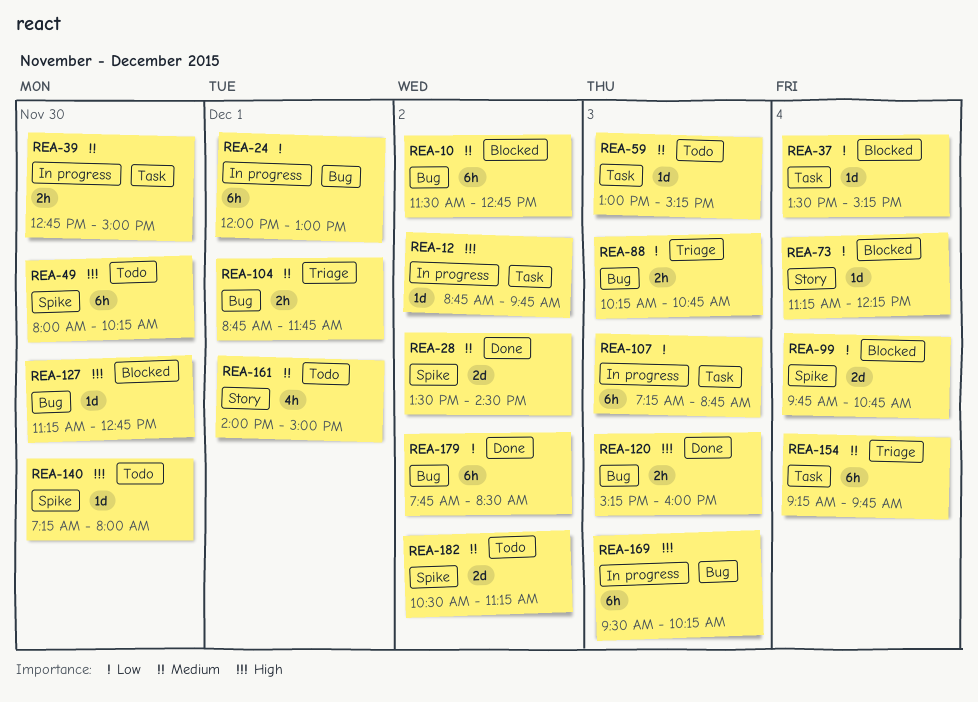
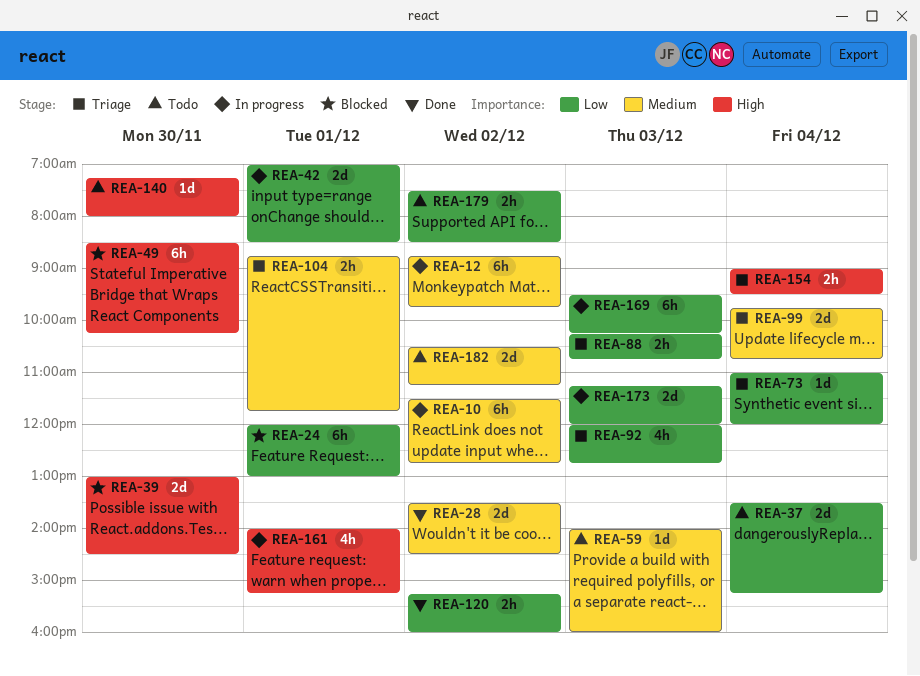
REA-10, status: Blocked -> In progress
REA-12, priority: High -> Medium
REA-12, estimate: 1d -> 6h
REA-24, status: In progress -> Blocked
REA-37, status: Blocked -> Todo
REA-37, estimate: 1d -> 2d
REA-39, status: In progress -> Blocked
REA-39, priority: Medium -> High
REA-39, estimate: 2h -> 2d
REA-39, begins: 12:45 -> 13:00
REA-39, ends: 15:00 -> 14:30
REA-42: none -> present
REA-49, status: Todo -> Blocked
REA-49, begins: 08:00 -> 08:30
REA-59, begins: 13:00 -> 14:00
REA-59, ends: 15:15 -> 16:00
REA-73, status: Blocked -> Triage
REA-73, begins: 11:15 -> 11:00
REA-73, ends: 12:15 -> 12:00
REA-92: none -> present
REA-99, status: Blocked -> Triage
REA-99, priority: Low -> Medium
REA-107: present -> none
REA-120, priority: High -> Low
REA-120, day: Dec 3 -> Dec 2
REA-127: present -> none
REA-154, priority: Medium -> High
REA-154, estimate: 6h -> 2h
REA-154, begins: 09:15 -> 09:00
REA-154, ends: 09:45 -> 09:30
REA-161, status: Todo -> In progress
REA-161, priority: Medium -> High
REA-161, ends: 15:00 -> 15:15
REA-169, priority: High -> Low
REA-173: none -> present
REA-179, status: Done -> Todo
REA-179, estimate: 6h -> 2h
REA-179, begins: 07:45 -> 07:30

